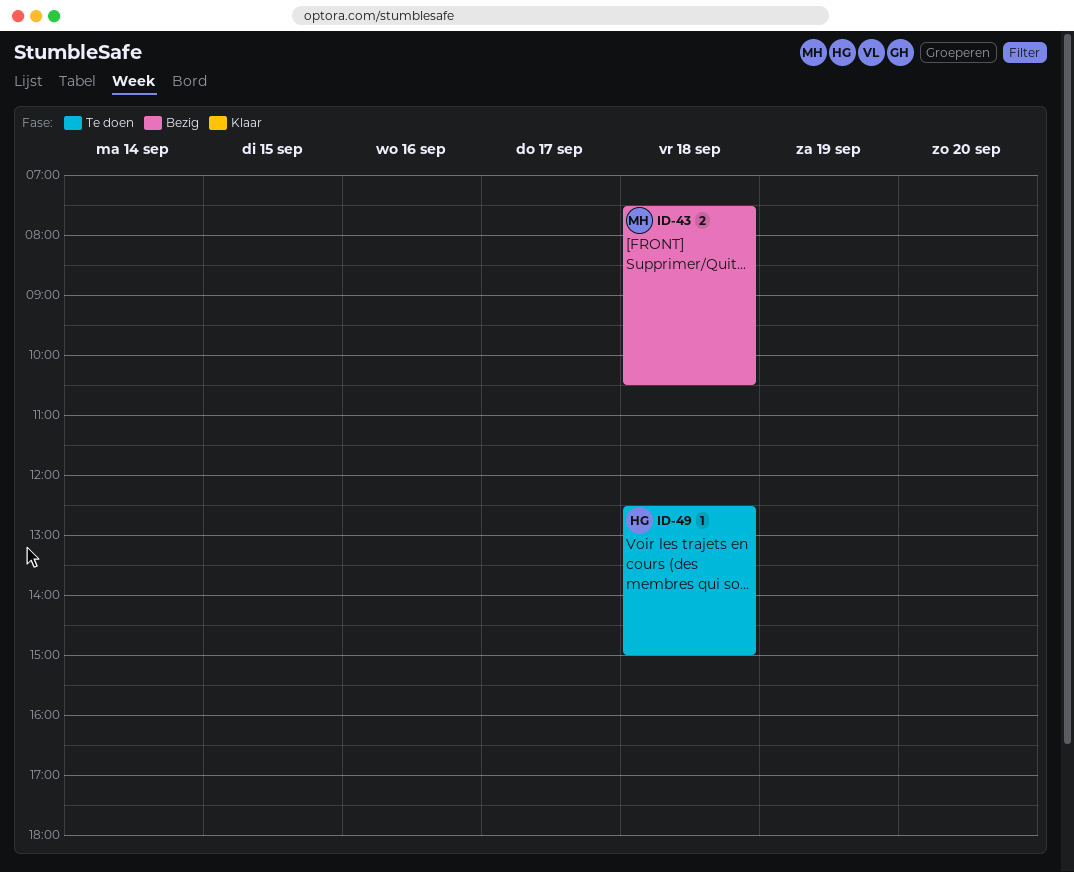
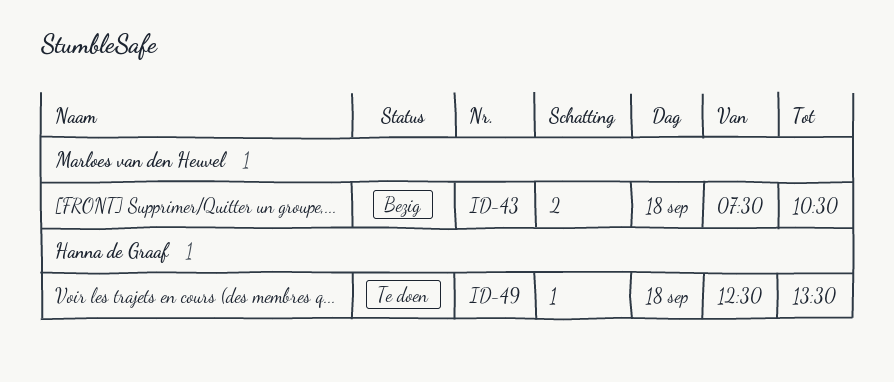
ID-49, ends: 15:00 -> 13:30

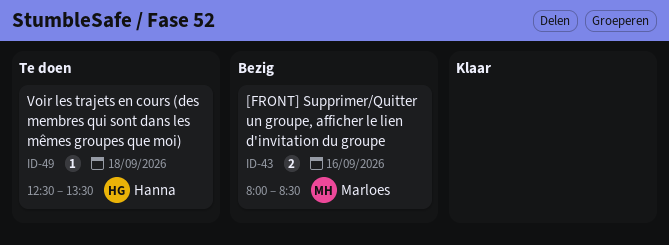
ID-43, day: Sep 18 -> Sep 16
ID-43, begins: 07:30 -> 08:00
ID-43, ends: 10:30 -> 08:30

